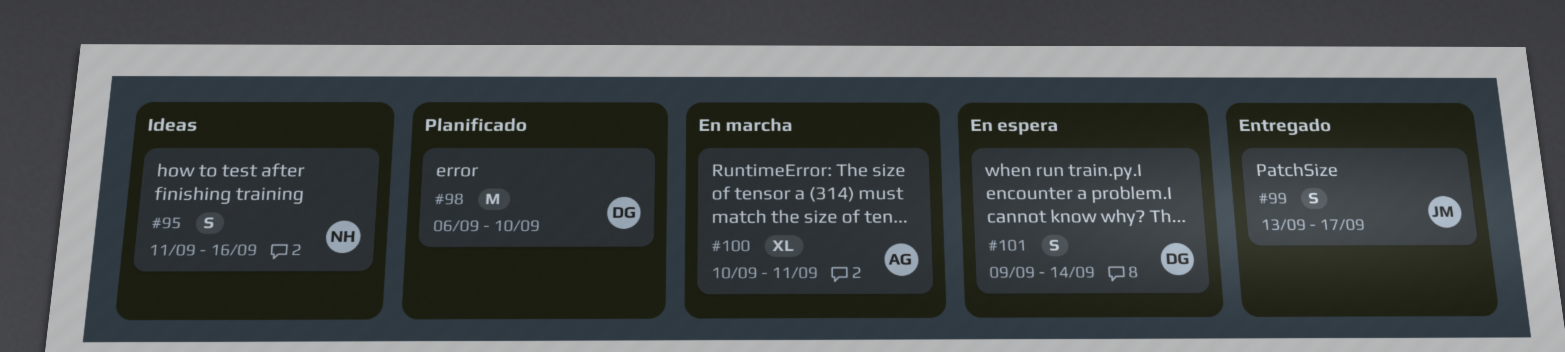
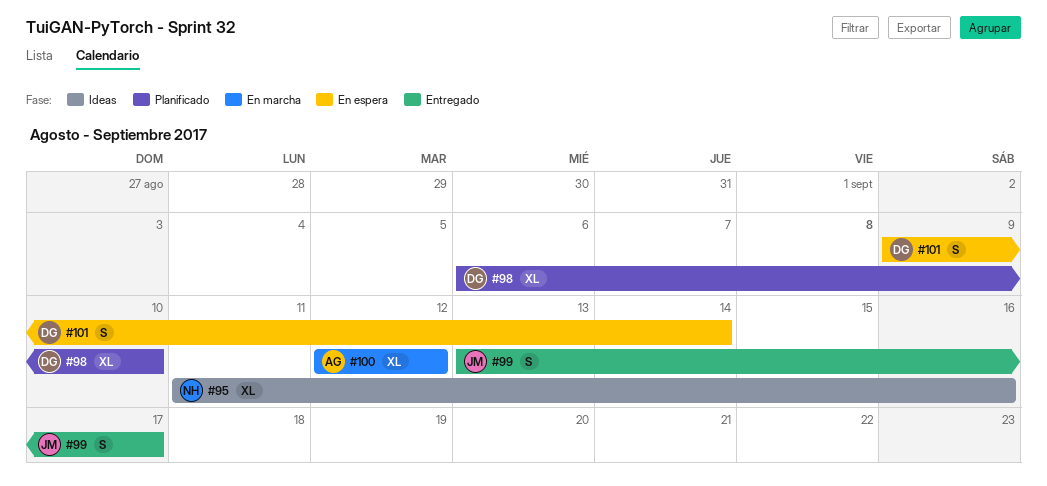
#95, estimate: S -> XL
#98, estimate: M -> XL
#100, start: Sep 10 -> Sep 12
#100, due: Sep 11 -> Sep 12

